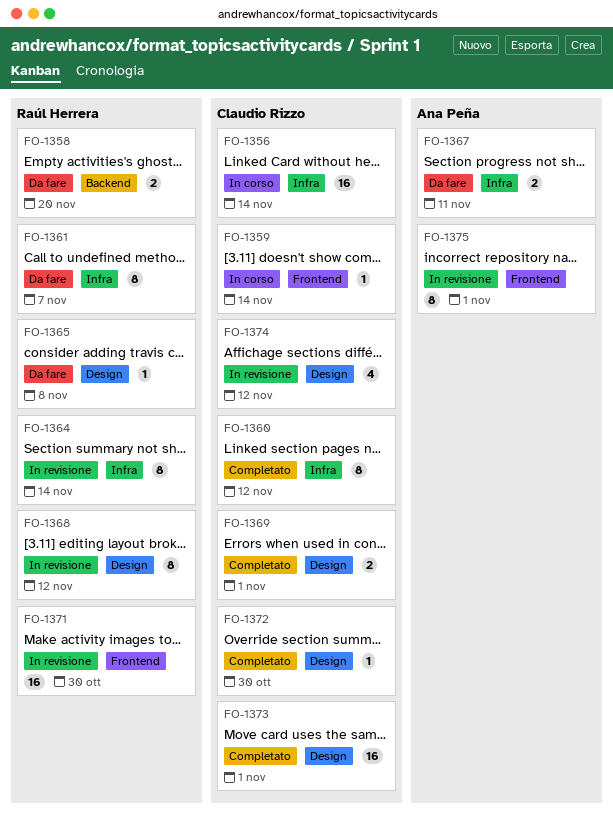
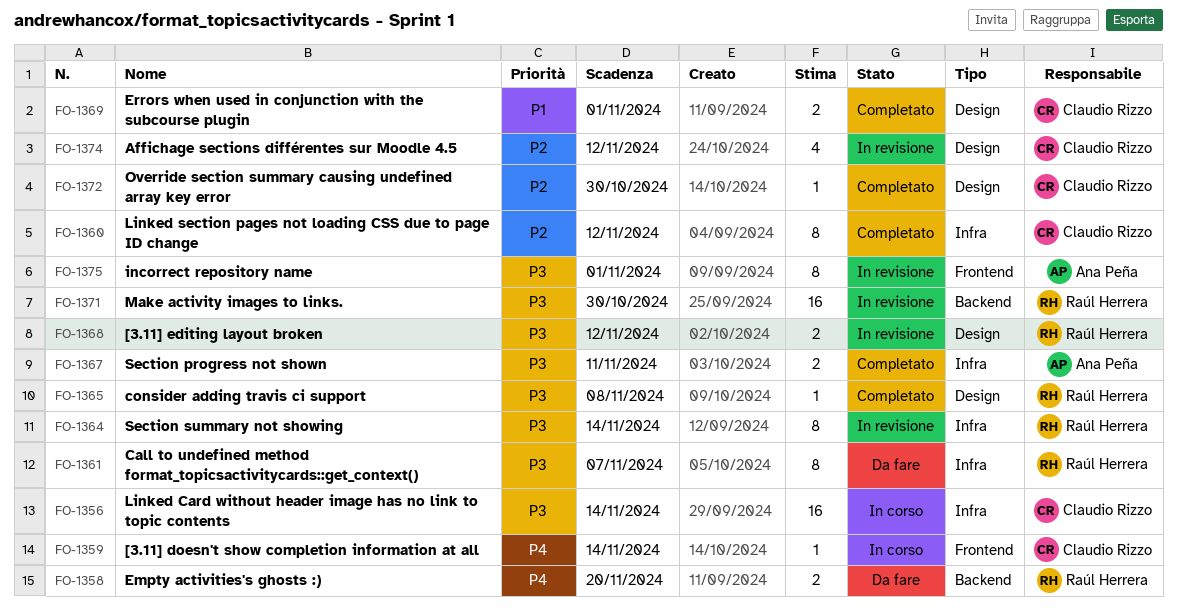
FO-1365, status: Da fare -> Completato
FO-1367, status: Da fare -> Completato
FO-1368, estimate: 8 -> 2
FO-1371, label: Frontend -> Backend
FO-1373: present -> none

